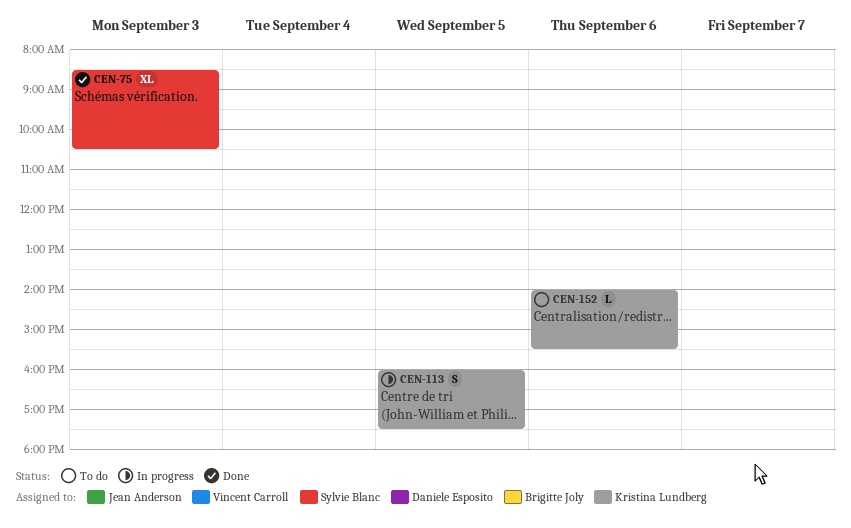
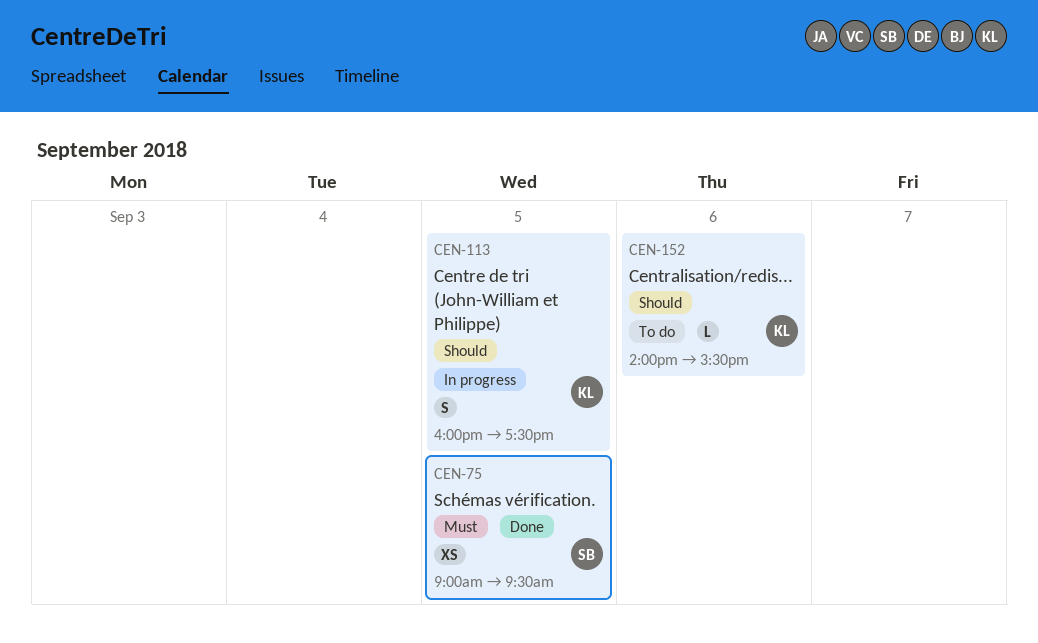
CEN-75, estimate: XL -> XS
CEN-75, day: Sep 3 -> Sep 5
CEN-75, begins: 08:30 -> 09:00
CEN-75, ends: 10:30 -> 09:30

